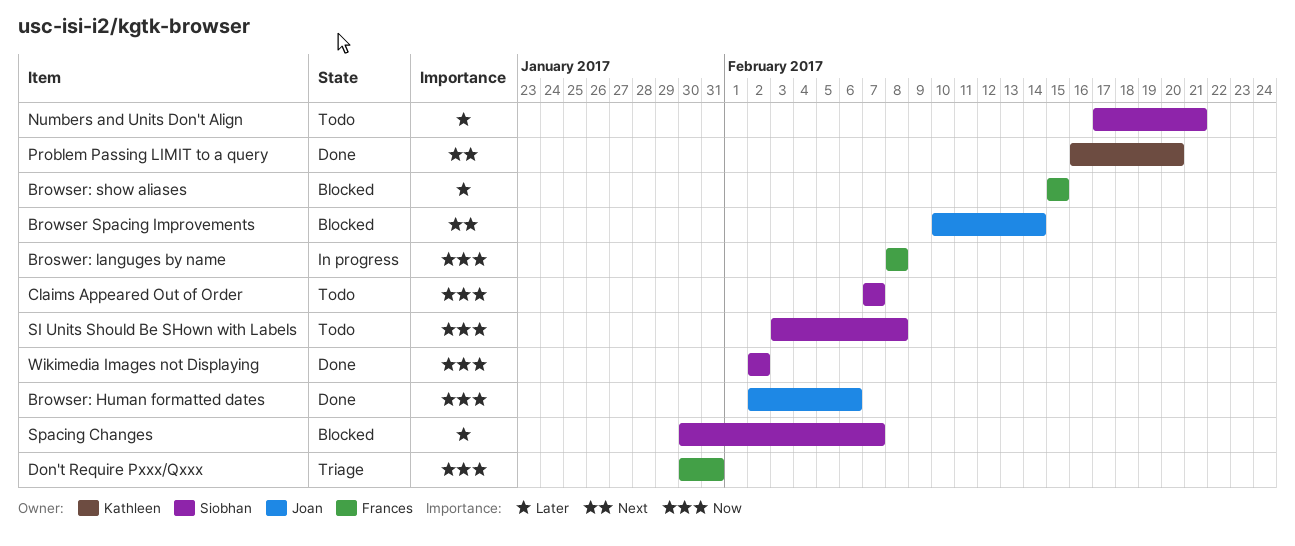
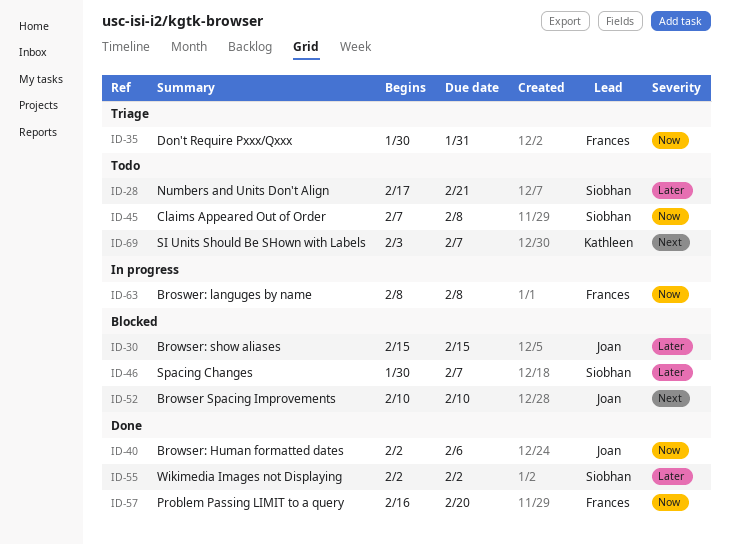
Browser Spacing Improvements, due: Feb 14 -> Feb 10
Browser: show aliases, owner: Frances -> Joan
Claims Appeared Out of Order, due: Feb 7 -> Feb 8
Problem Passing LIMIT to a query, owner: Kathleen -> Frances
Problem Passing LIMIT to a query, priority: Next -> Now
SI Units Should Be SHown with Labels, owner: Siobhan -> Kathleen
SI Units Should Be SHown with Labels, priority: Now -> Next
SI Units Should Be SHown with Labels, due: Feb 8 -> Feb 7
Wikimedia Images not Displaying, priority: Now -> Later

